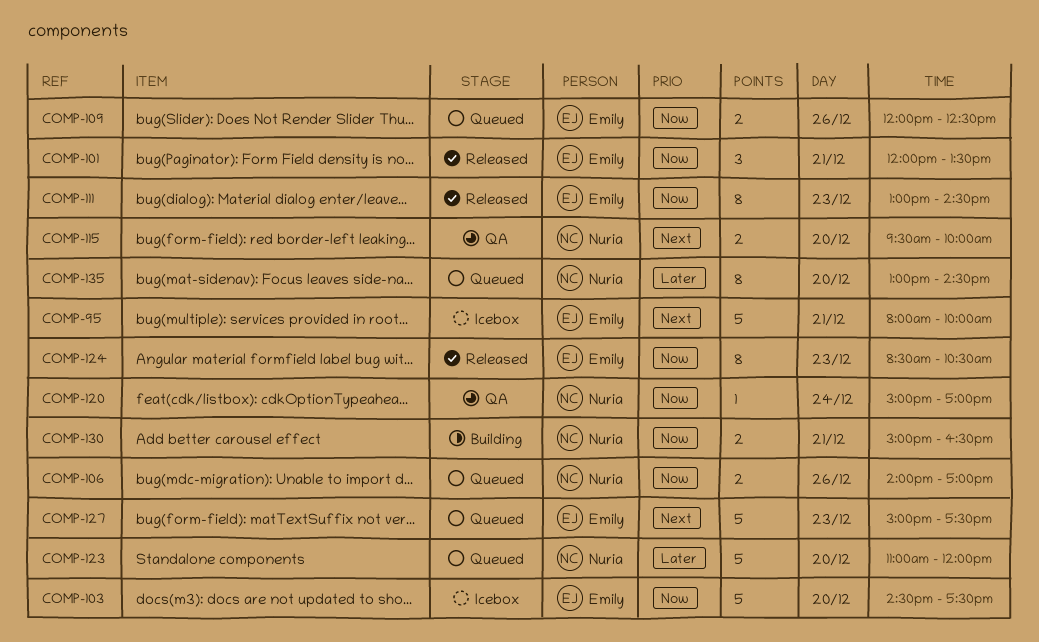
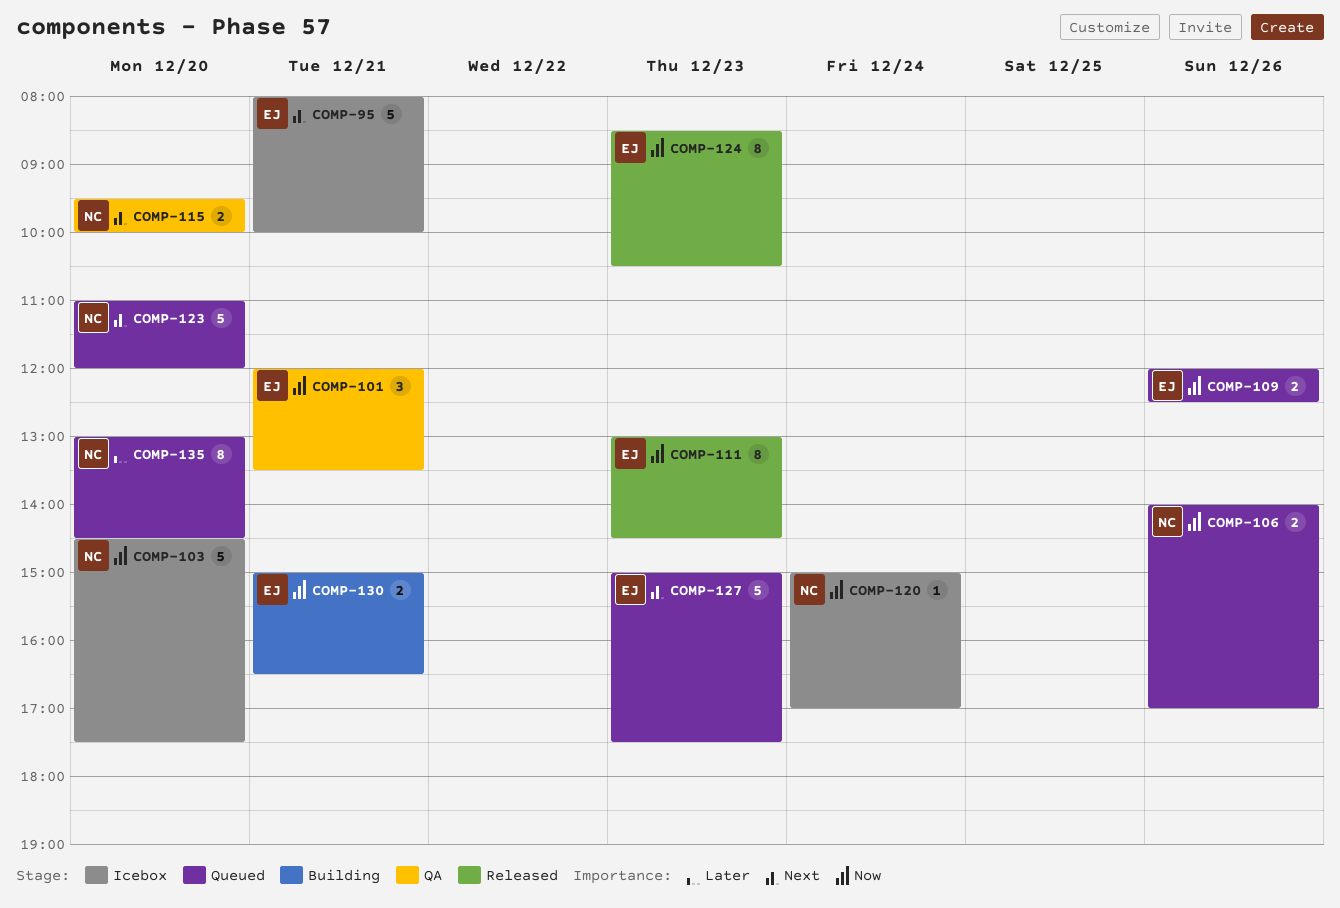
COMP-101, status: Released -> QA
COMP-103, owner: Emily -> Nuria
COMP-120, status: QA -> Icebox
COMP-123, priority: Later -> Next
COMP-130, owner: Nuria -> Emily

